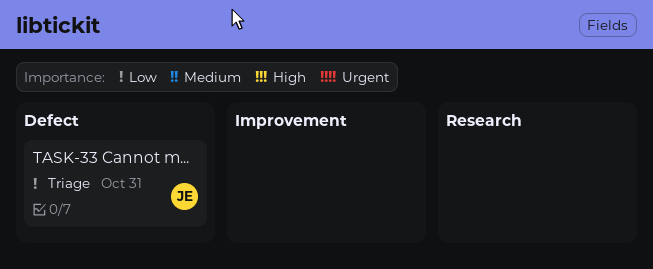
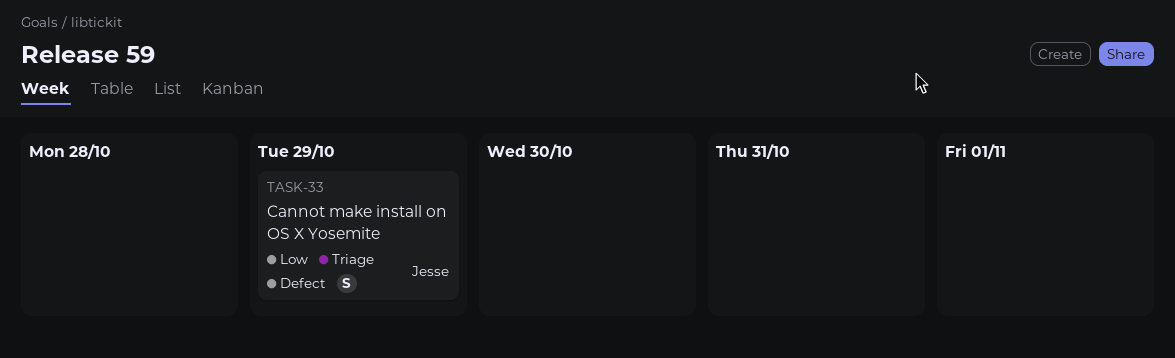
TASK-33, due: Oct 31 -> Oct 29

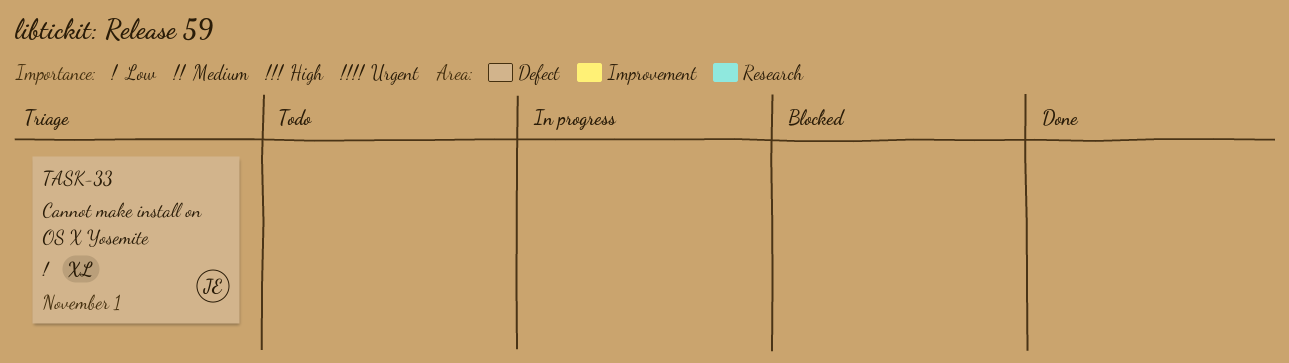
TASK-33, estimate: S -> XL
TASK-33, due: Oct 29 -> Nov 1

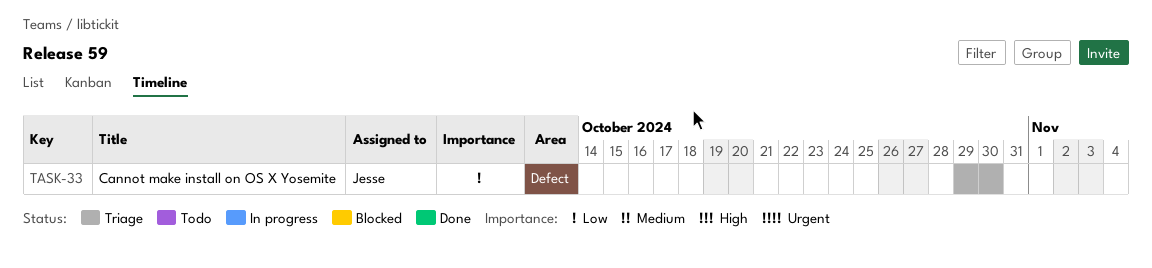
TASK-33, due: Nov 1 -> Oct 30

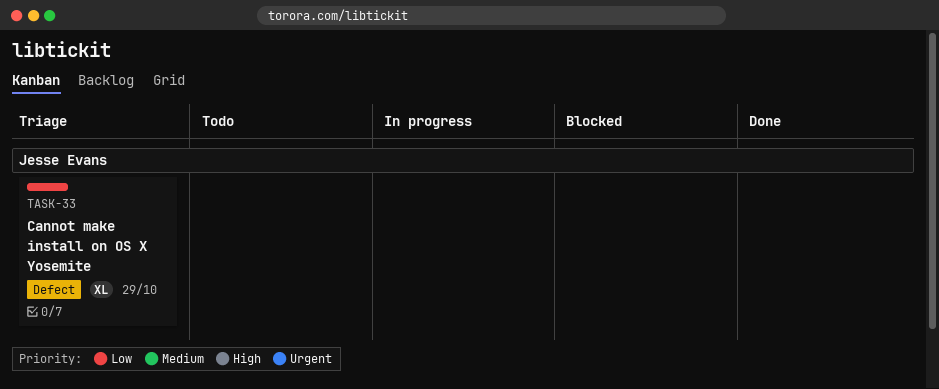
TASK-33, due: Oct 30 -> Oct 29

